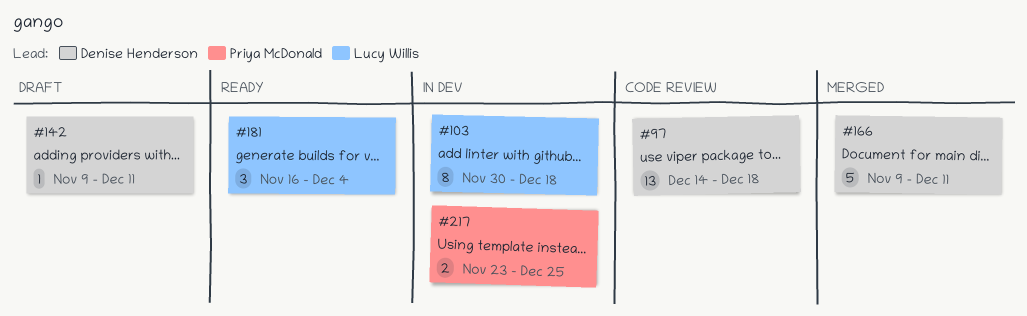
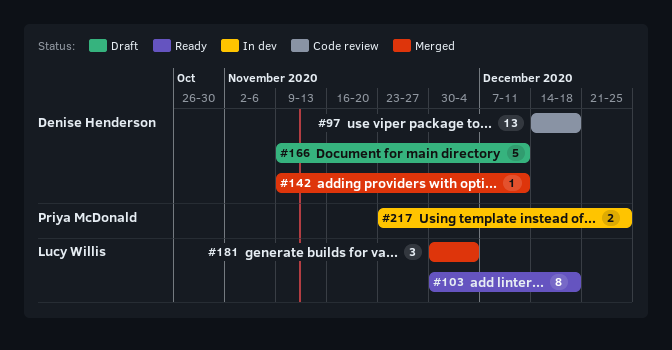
#103, status: In dev -> Ready
#142, status: Draft -> Merged
#166, status: Merged -> Draft
#181, status: Ready -> Merged
#181, start: Nov 16 -> Nov 30

